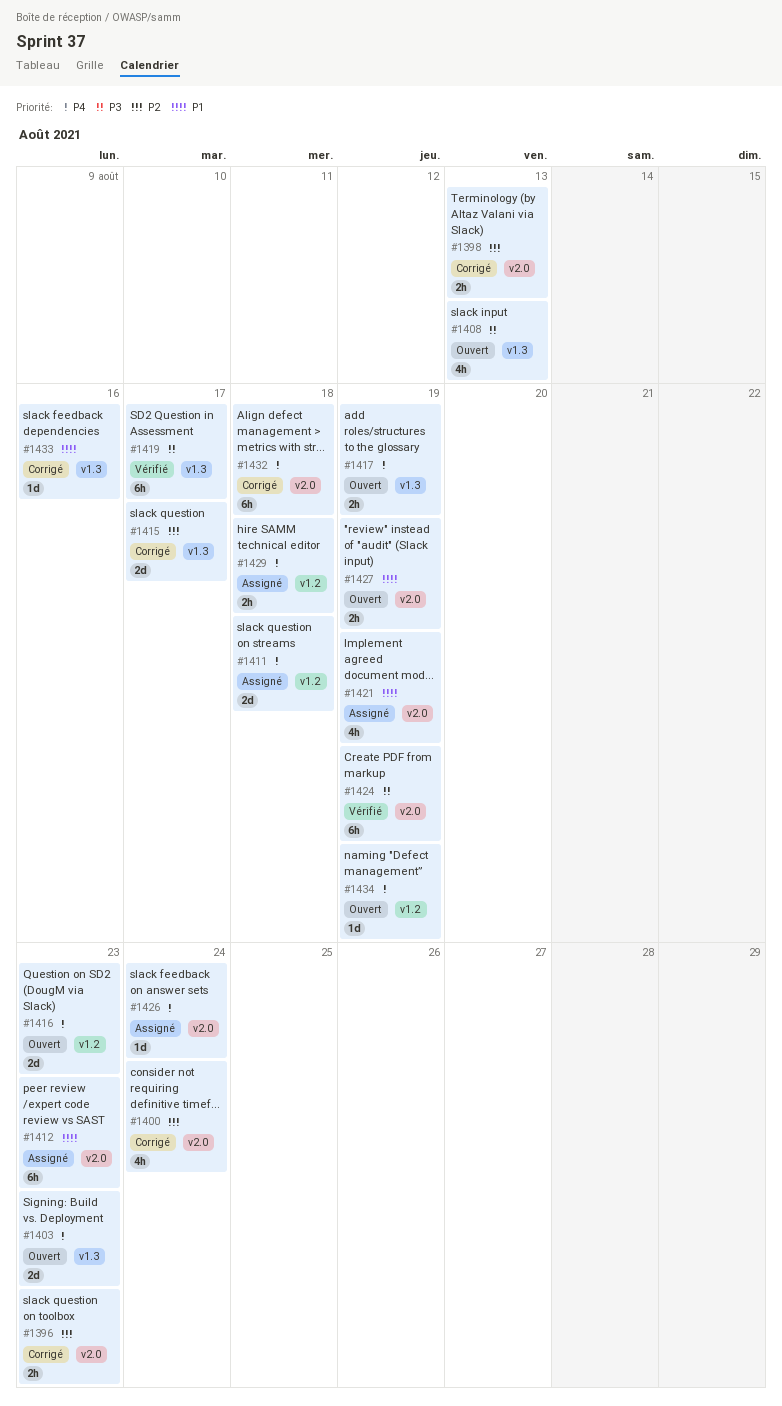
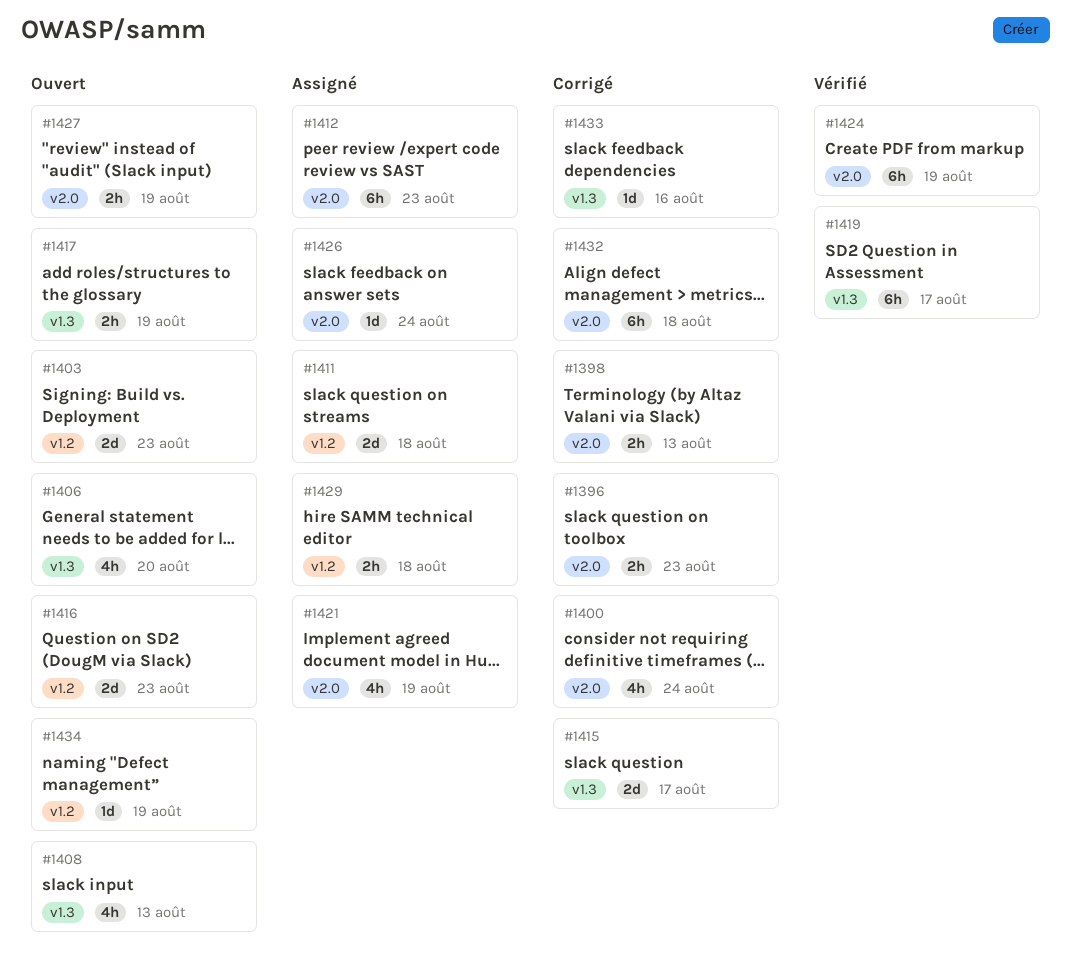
#1403, label: v1.3 -> v1.2
#1406: none -> present

